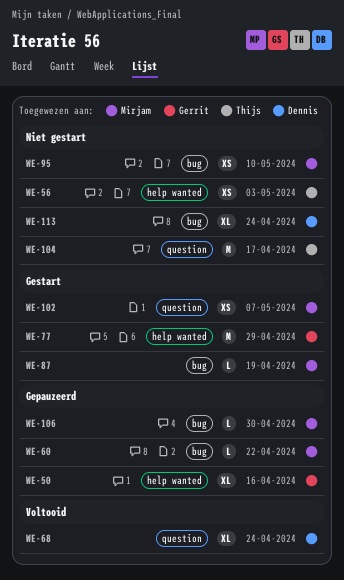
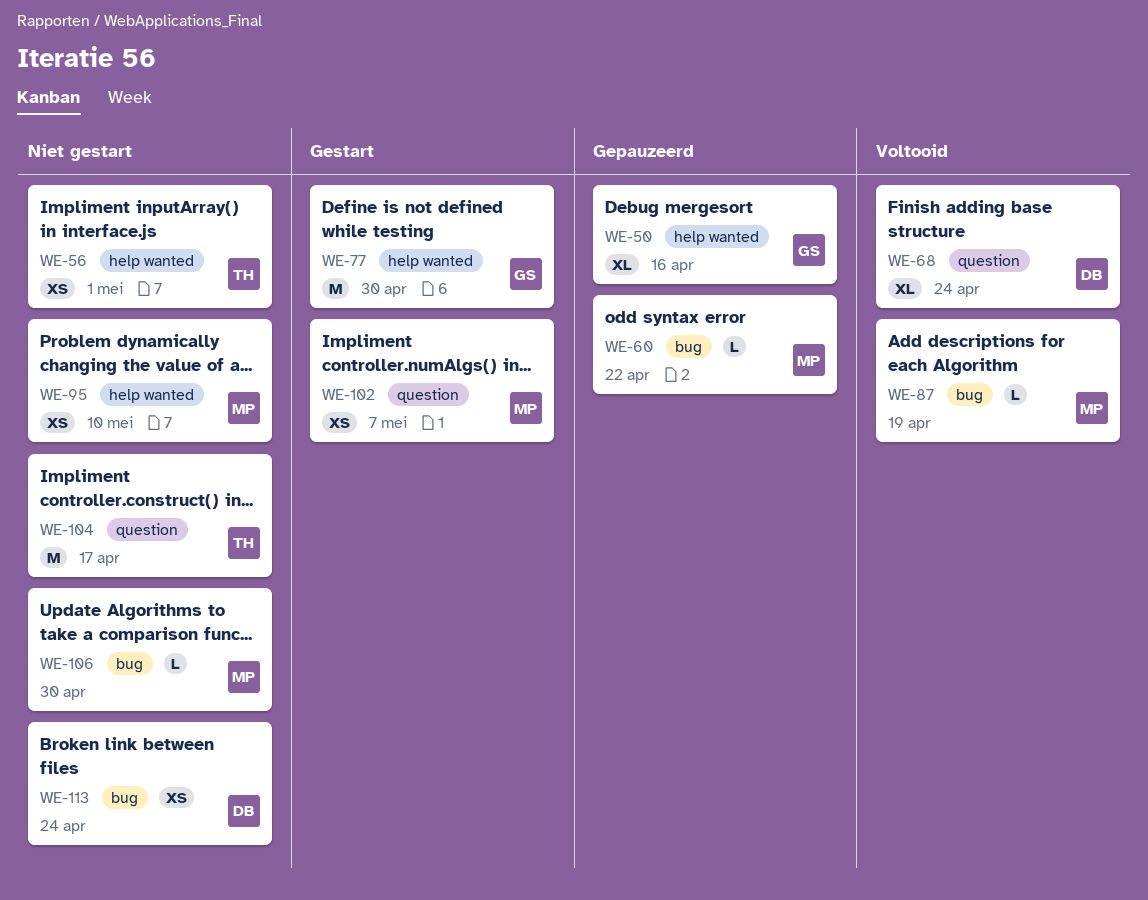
WE-56, due: May 3 -> May 1
WE-77, due: Apr 29 -> Apr 30
WE-87, status: Gestart -> Voltooid
WE-95, label: bug -> help wanted
WE-106, status: Gepauzeerd -> Niet gestart
WE-113, estimate: XL -> XS

